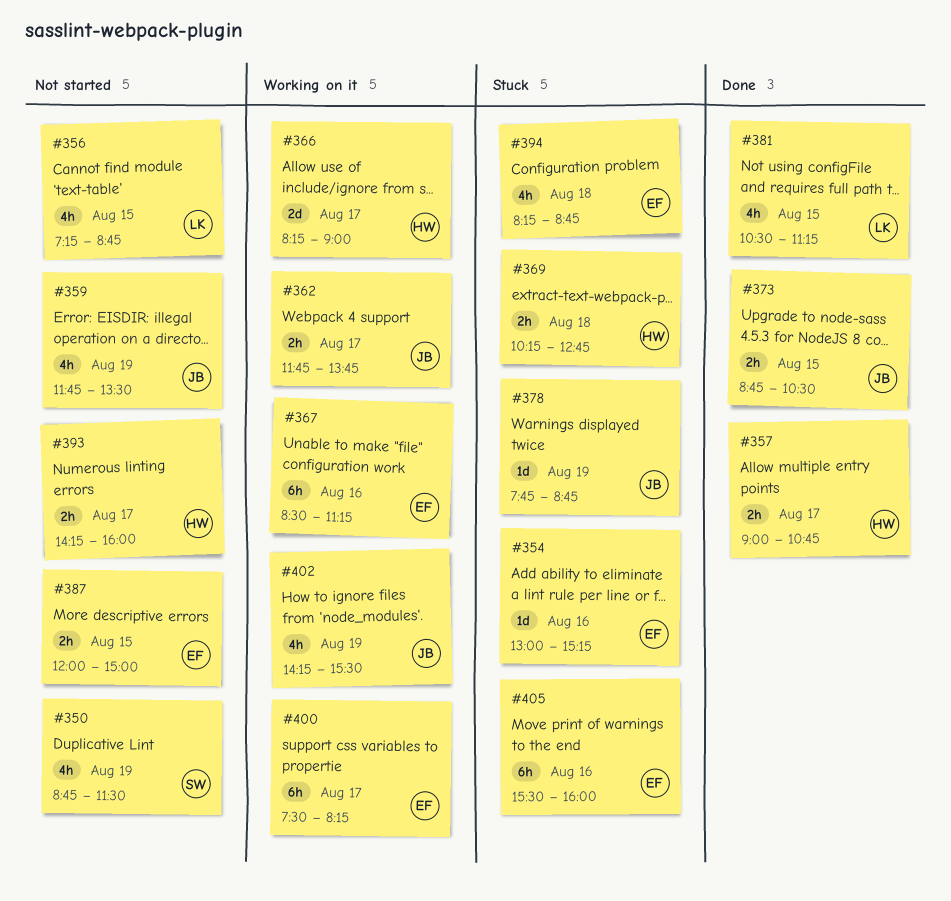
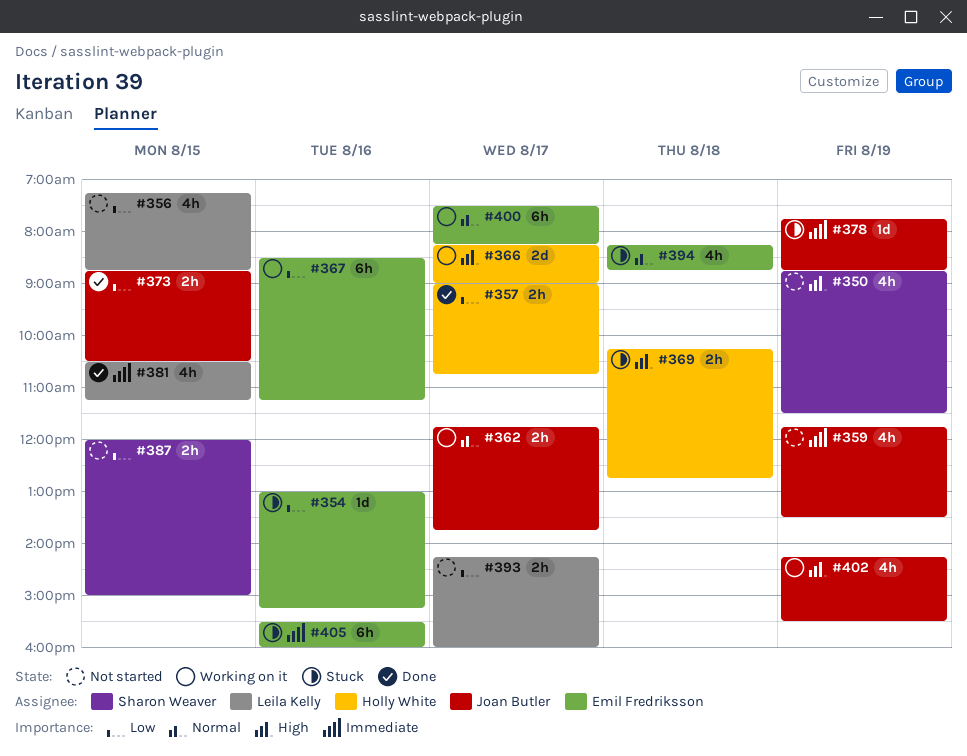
#387, owner: Emil Fredriksson -> Sharon Weaver
#393, owner: Holly White -> Leila Kelly

